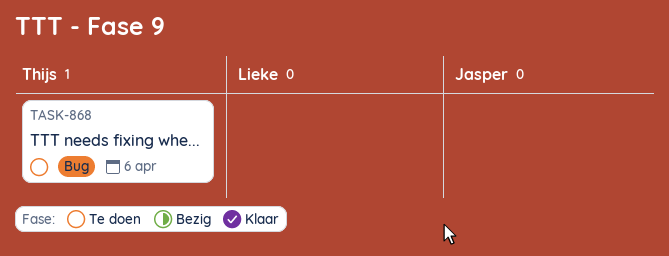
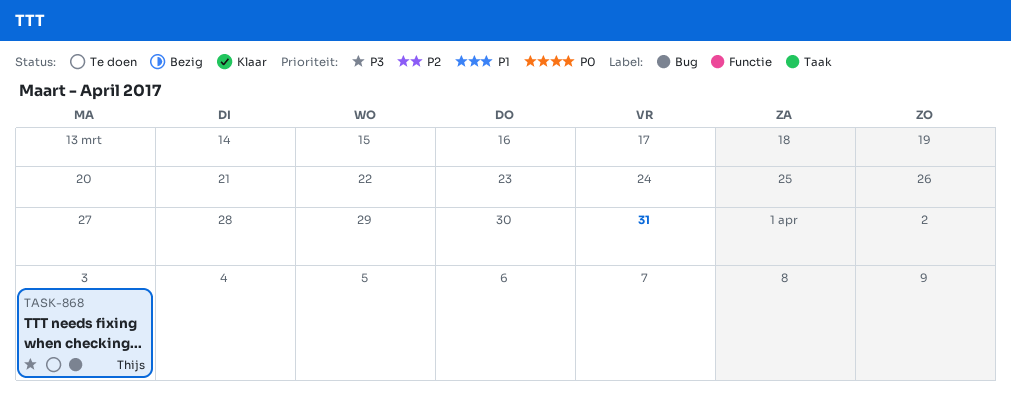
TASK-868, due: Apr 6 -> Apr 3

